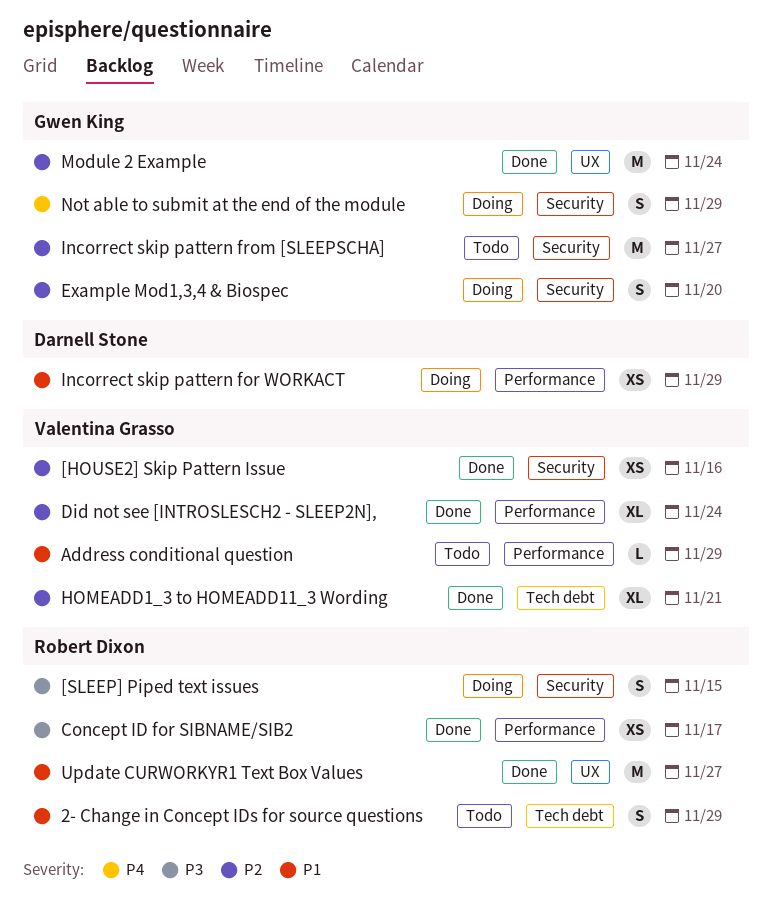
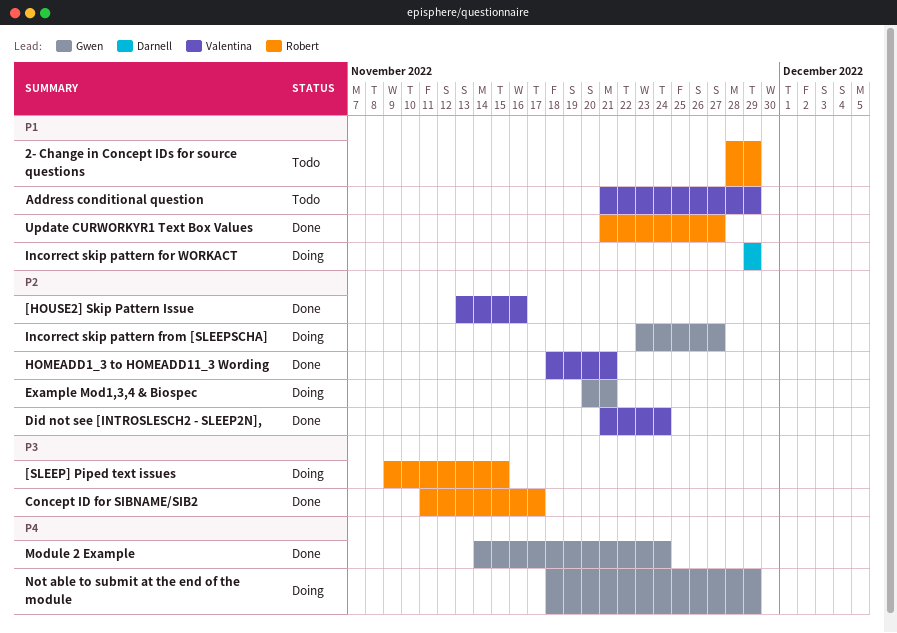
Example Mod1,3,4 & Biospec, due: Nov 20 -> Nov 21
Incorrect skip pattern from [SLEEPSCHA], status: Todo -> Doing
Module 2 Example, priority: P2 -> P4

